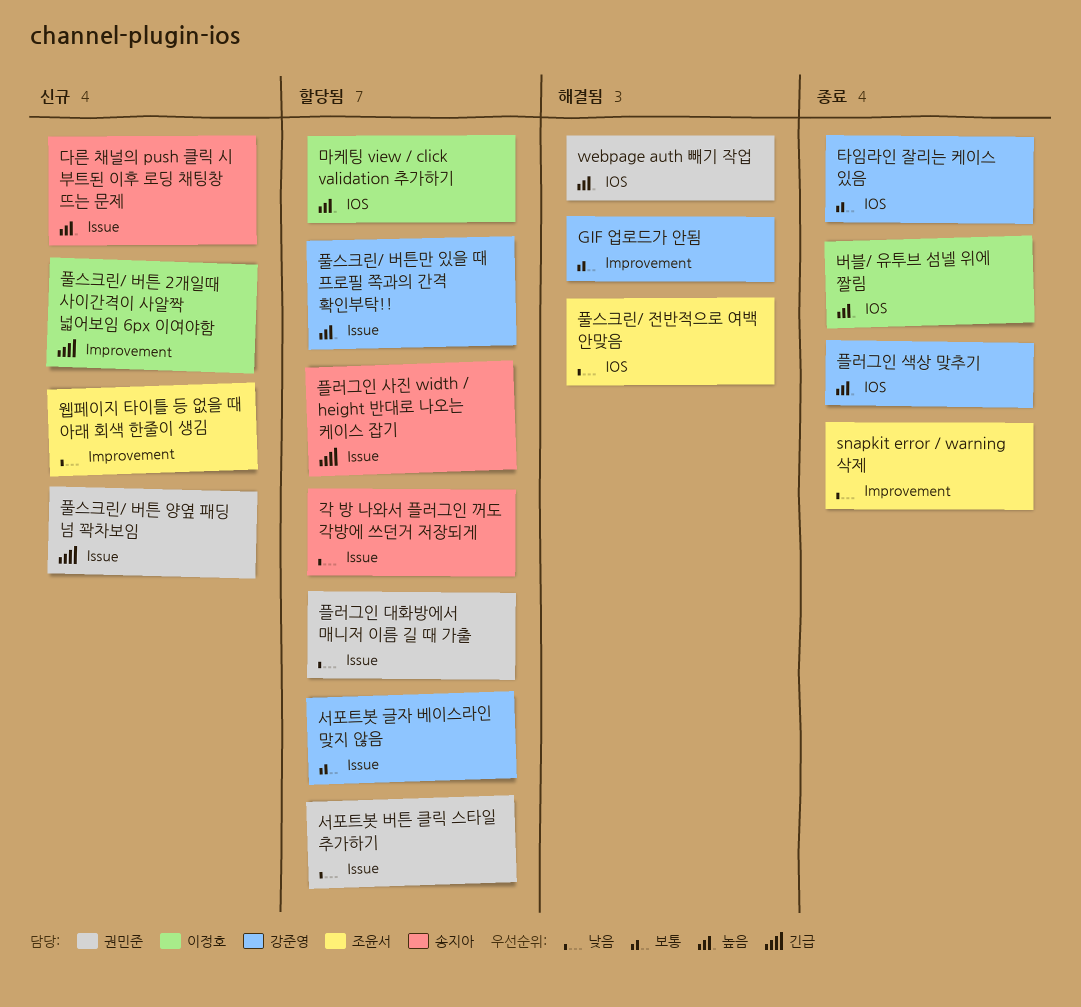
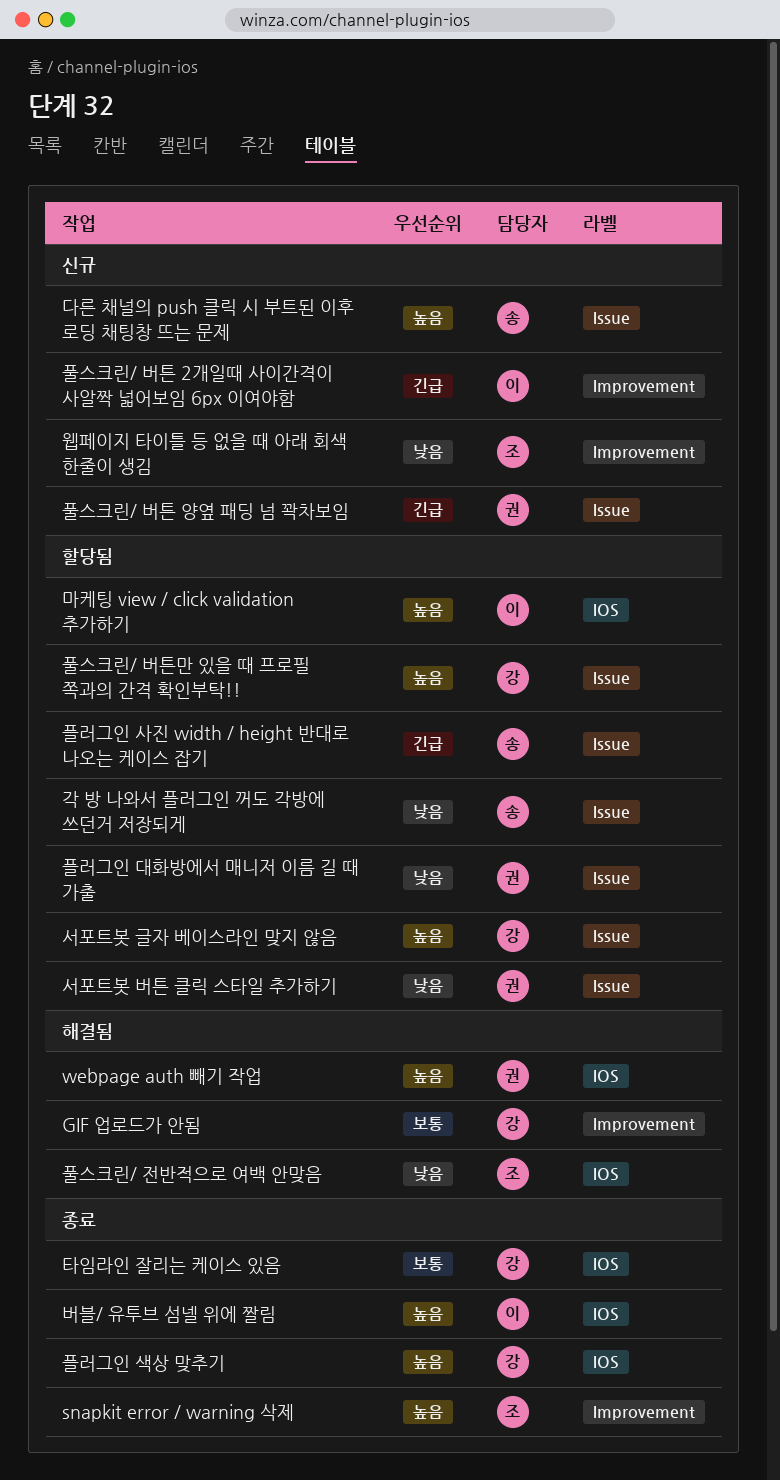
snapkit error / warning 삭제, priority: 낮음 -> 높음
서포트봇 글자 베이스라인 맞지 않음, priority: 보통 -> 높음

